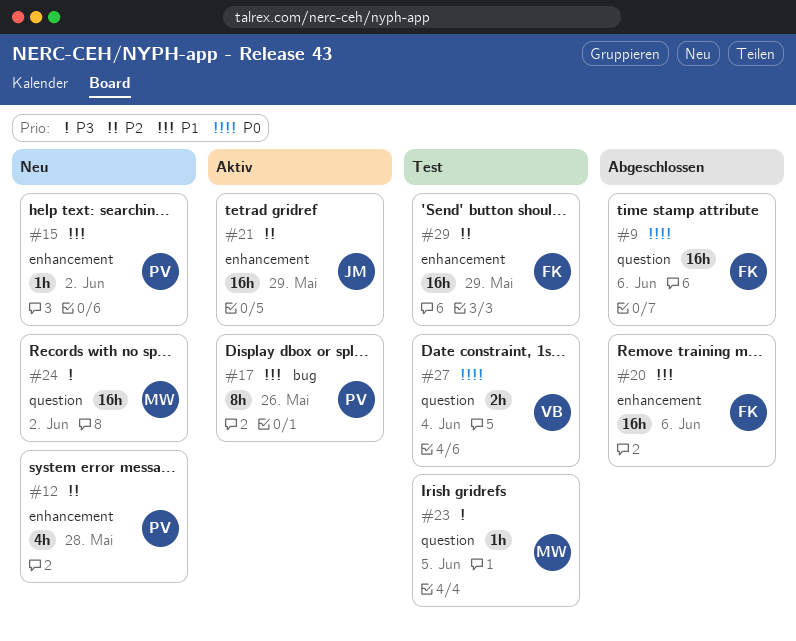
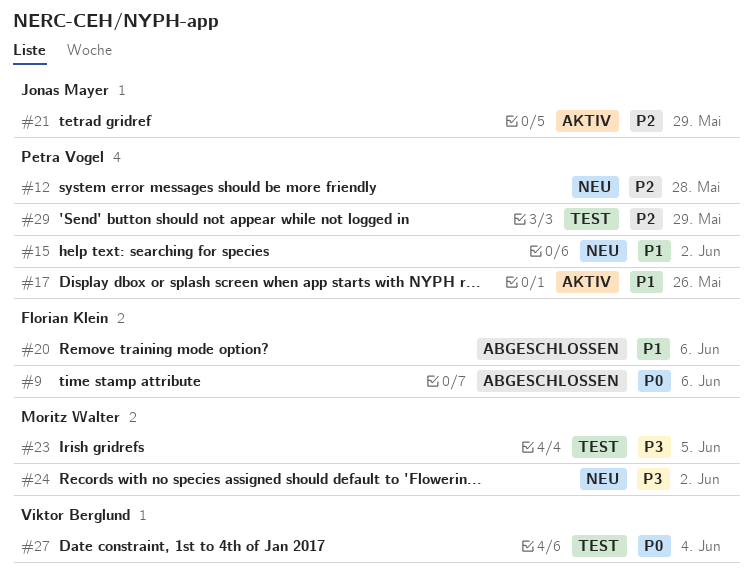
#29, owner: Florian Klein -> Petra Vogel

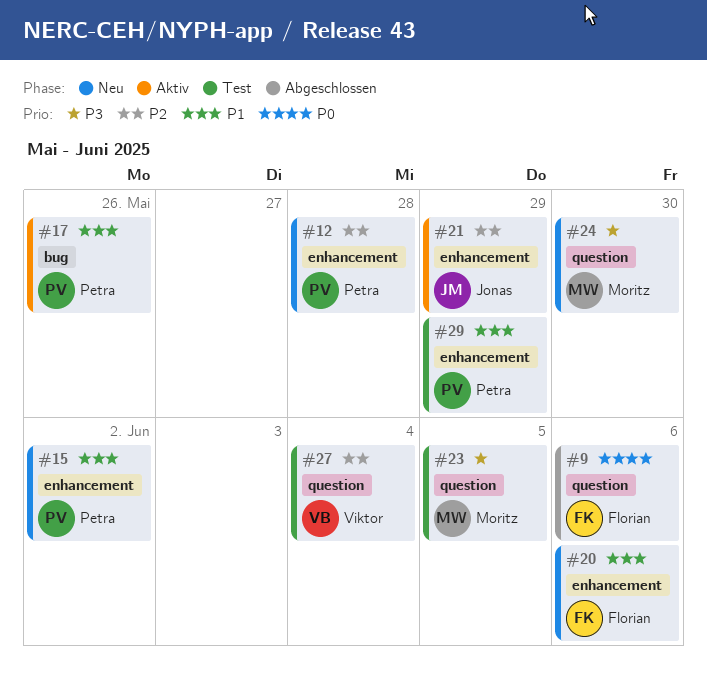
#20, status: Abgeschlossen -> Neu
#24, due: Jun 2 -> May 30
#27, priority: P0 -> P2
#29, priority: P2 -> P1

